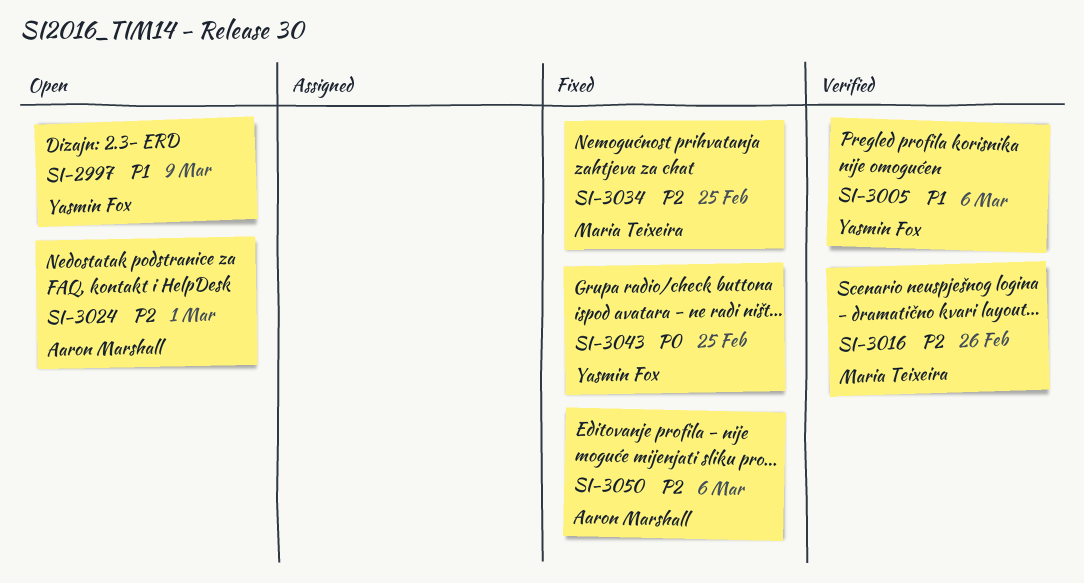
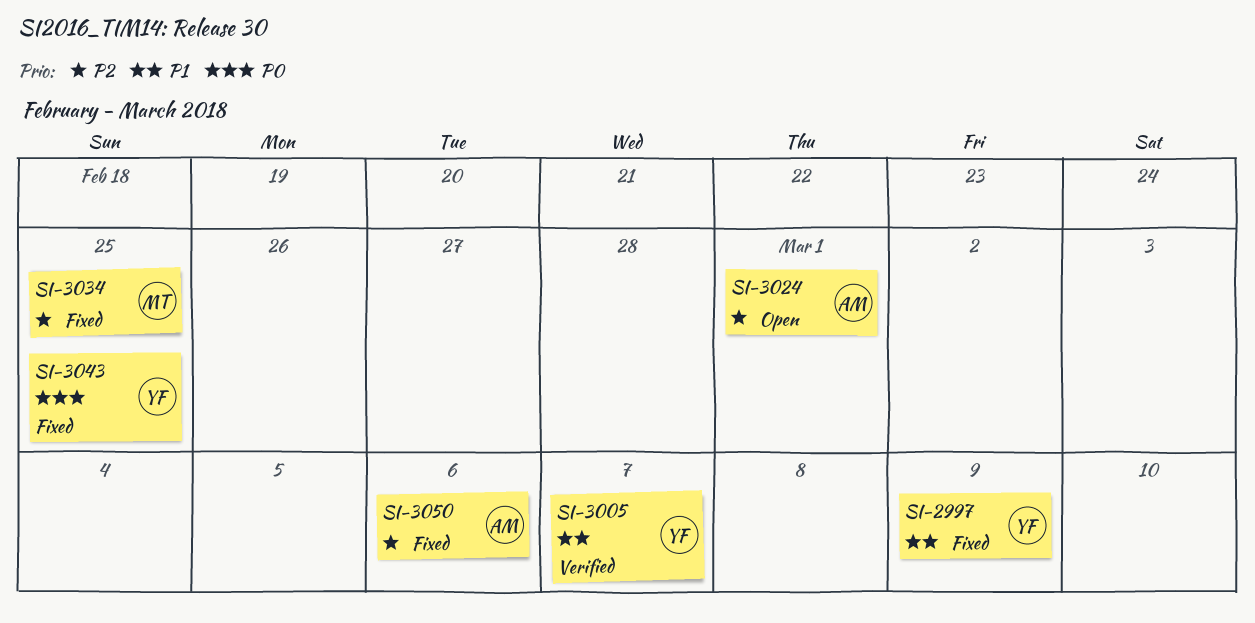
SI-2997, status: Open -> Fixed
SI-3005, due: Mar 6 -> Mar 7
SI-3016: present -> none

